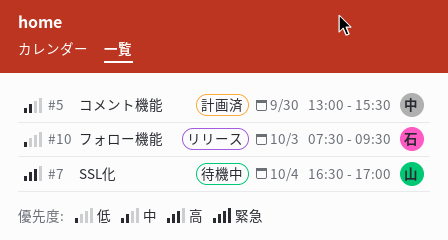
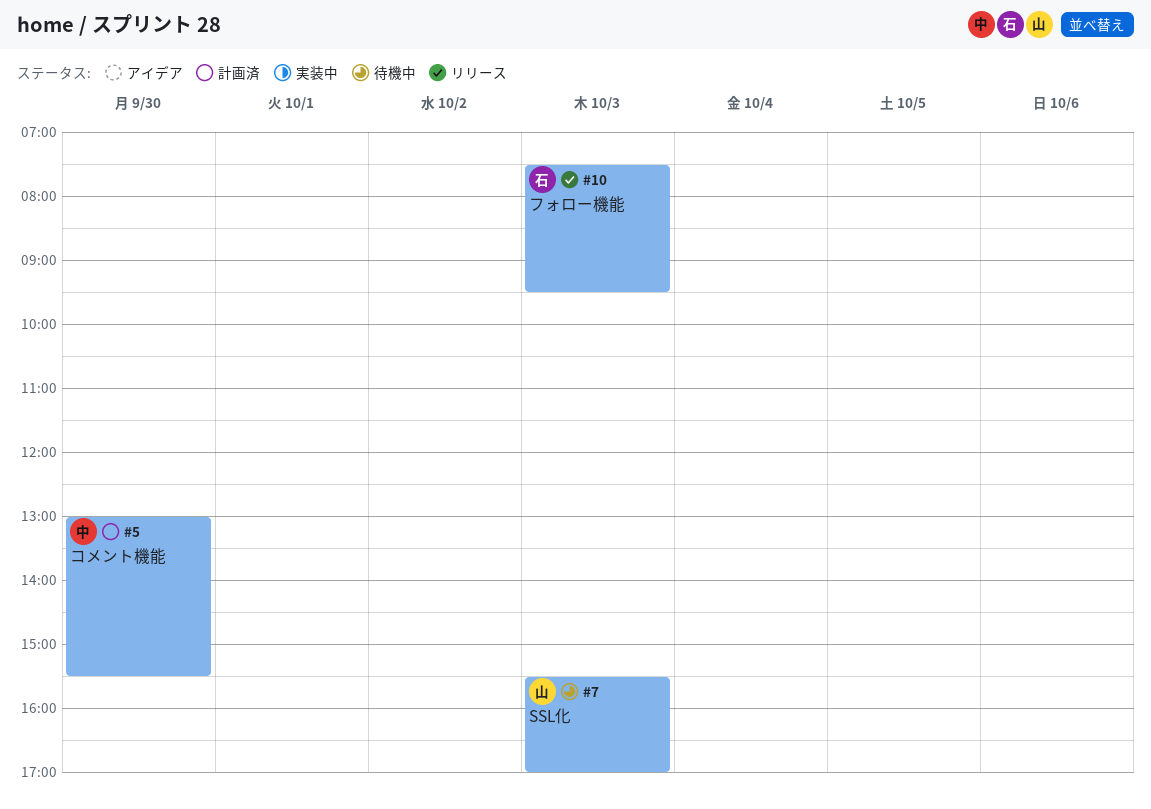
#7, day: Oct 4 -> Oct 3
#7, begins: 16:30 -> 15:30

